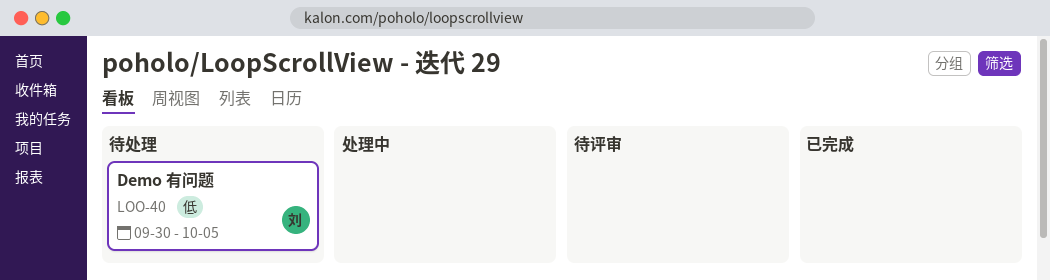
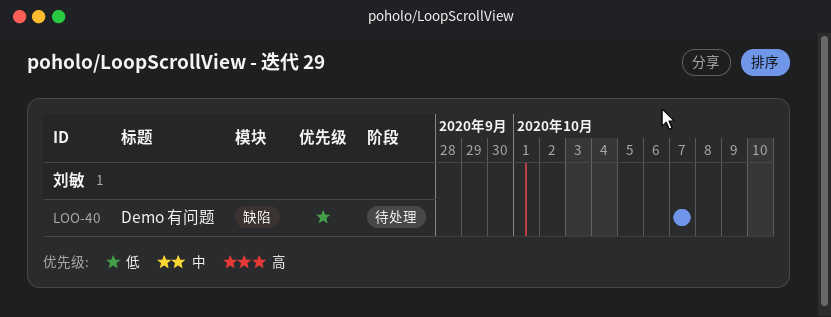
LOO-40, start: Sep 30 -> Oct 7
LOO-40, due: Oct 5 -> Oct 7

